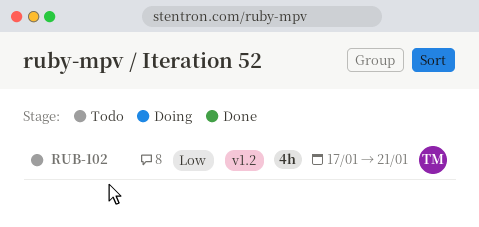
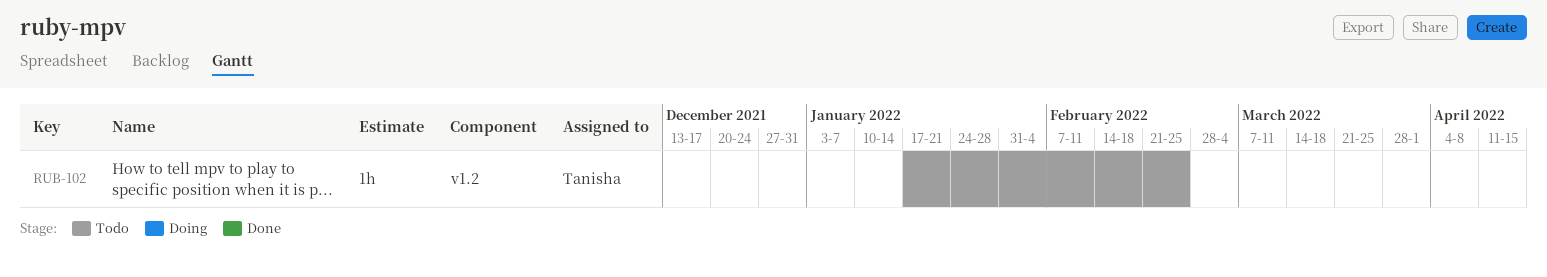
RUB-102, estimate: 4h -> 1h
RUB-102, due: Jan 21 -> Feb 25

